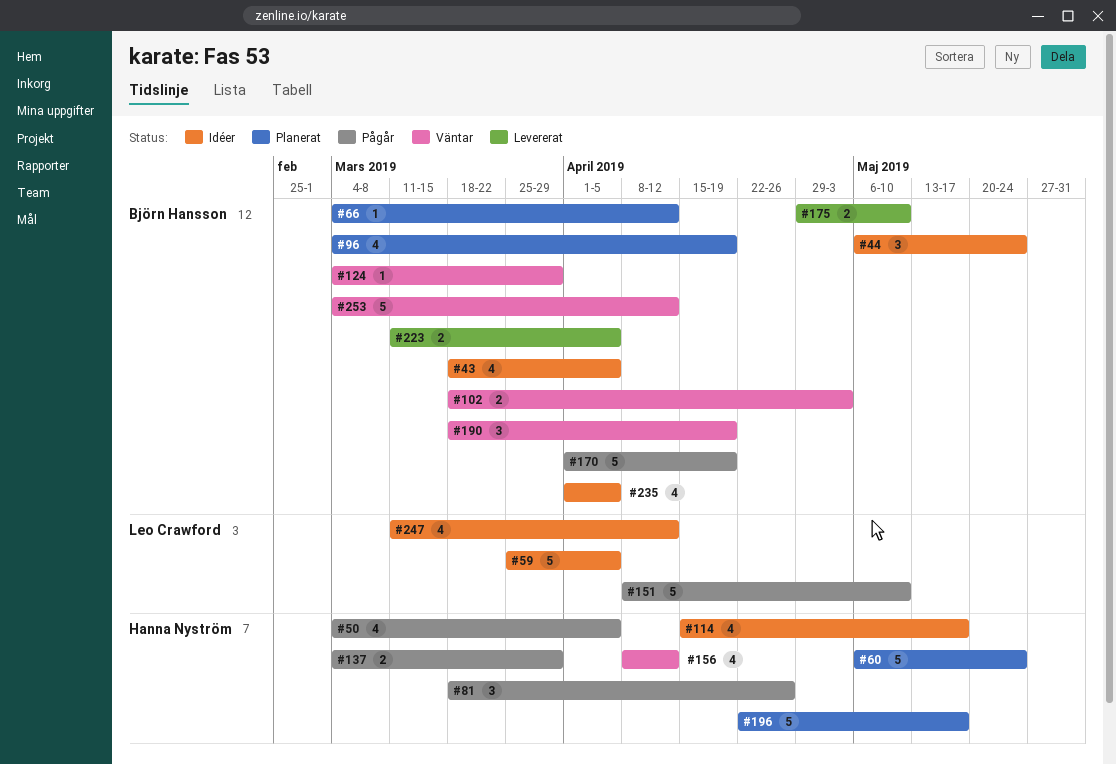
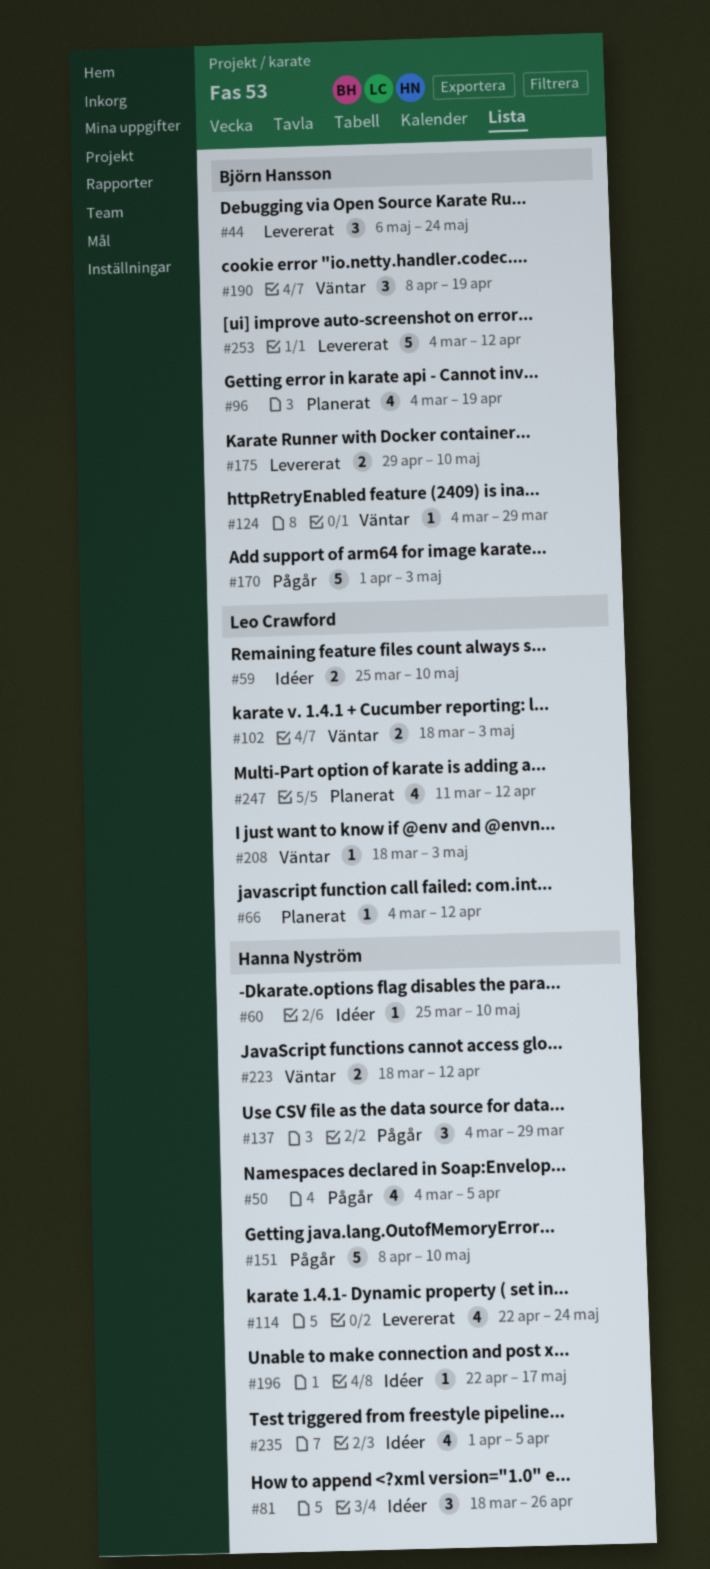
#43: present -> none
#44, status: Idéer -> Levererat
#59, estimate: 5 -> 2
#59, due: Apr 5 -> May 10
#60, status: Planerat -> Idéer
#60, estimate: 5 -> 1
#60, start: May 6 -> Mar 25
#60, due: May 24 -> May 10
#66, owner: Björn Hansson -> Leo Crawford
#81, status: Pågår -> Idéer
#102, owner: Björn Hansson -> Leo Crawford
#114, status: Idéer -> Levererat
#114, start: Apr 15 -> Apr 22
#114, due: May 17 -> May 24
#137, estimate: 2 -> 3
#151, owner: Leo Crawford -> Hanna Nyström
#156: present -> none
#170, due: Apr 19 -> May 3
#190, start: Mar 18 -> Apr 8
#196, status: Planerat -> Idéer
#196, estimate: 5 -> 1
#208: none -> present
#223, status: Levererat -> Väntar
#223, owner: Björn Hansson -> Hanna Nyström
#223, start: Mar 11 -> Mar 18
#223, due: Apr 5 -> Apr 12
#235, owner: Björn Hansson -> Hanna Nyström
#247, status: Idéer -> Planerat
#253, status: Väntar -> Levererat

